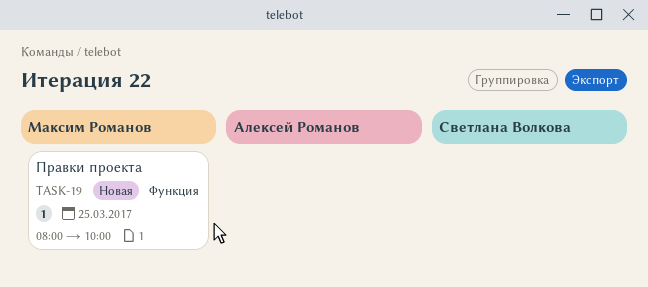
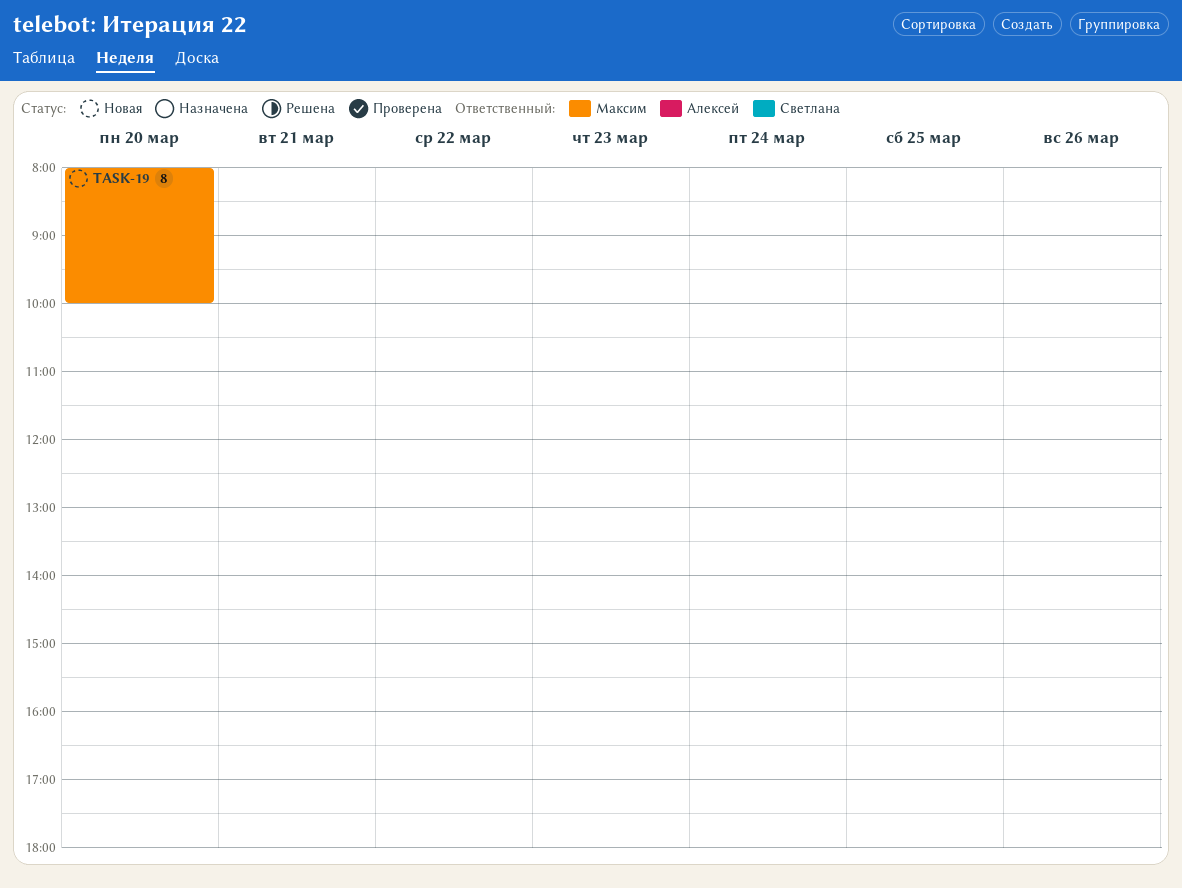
TASK-19, estimate: 1 -> 8
TASK-19, day: Mar 25 -> Mar 20

